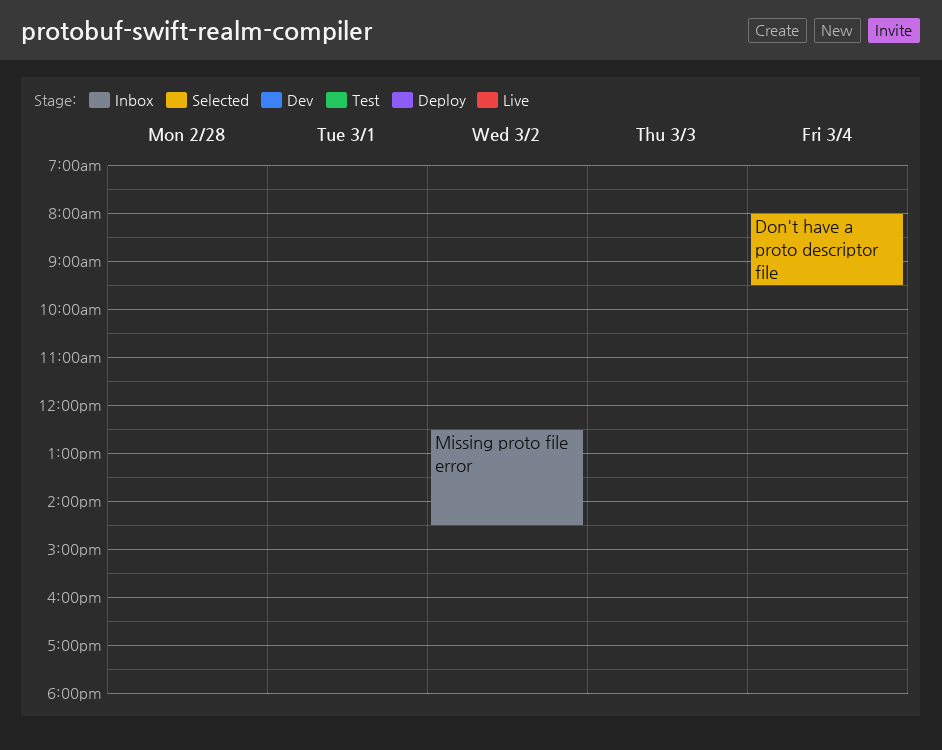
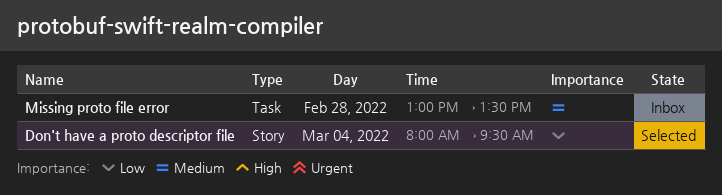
Missing proto file error, day: Mar 2 -> Feb 28
Missing proto file error, begins: 12:30 -> 13:00
Missing proto file error, ends: 14:30 -> 13:30

